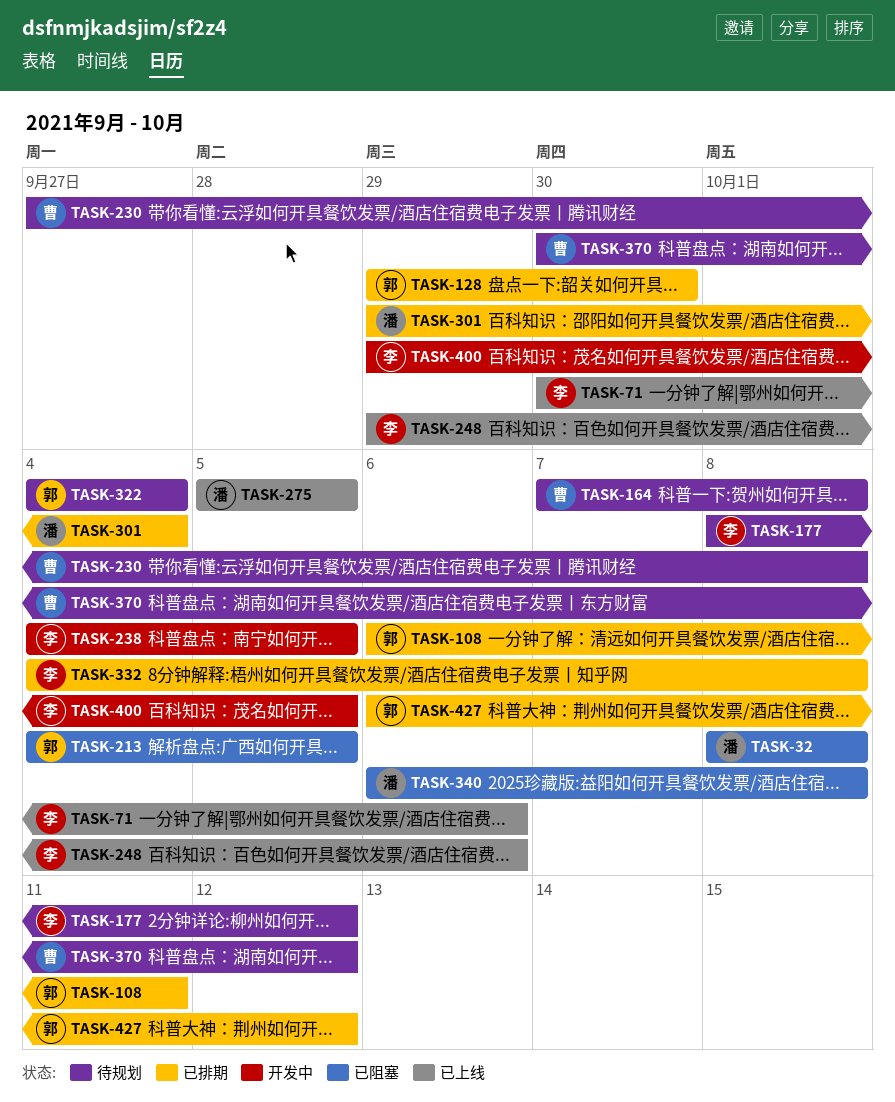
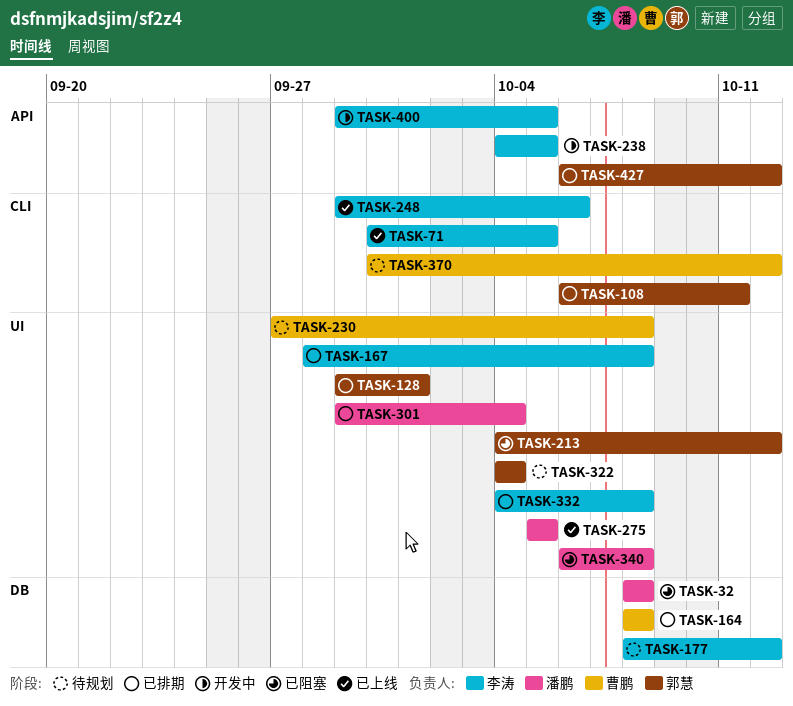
TASK-71, due: Oct 6 -> Oct 5
TASK-128, due: Sep 30 -> Oct 1
TASK-164, status: 待规划 -> 已排期
TASK-164, start: Oct 7 -> Oct 8
TASK-167: none -> present
TASK-213, due: Oct 5 -> Oct 12

